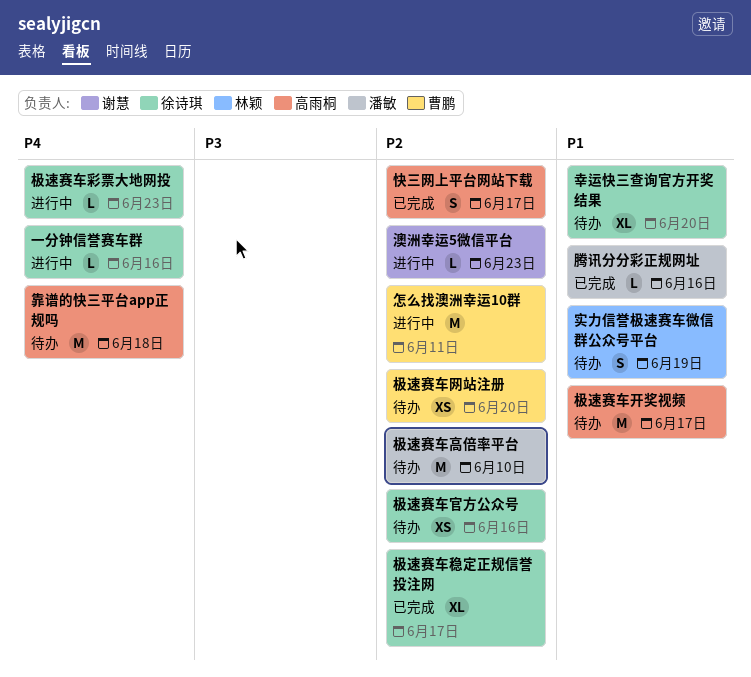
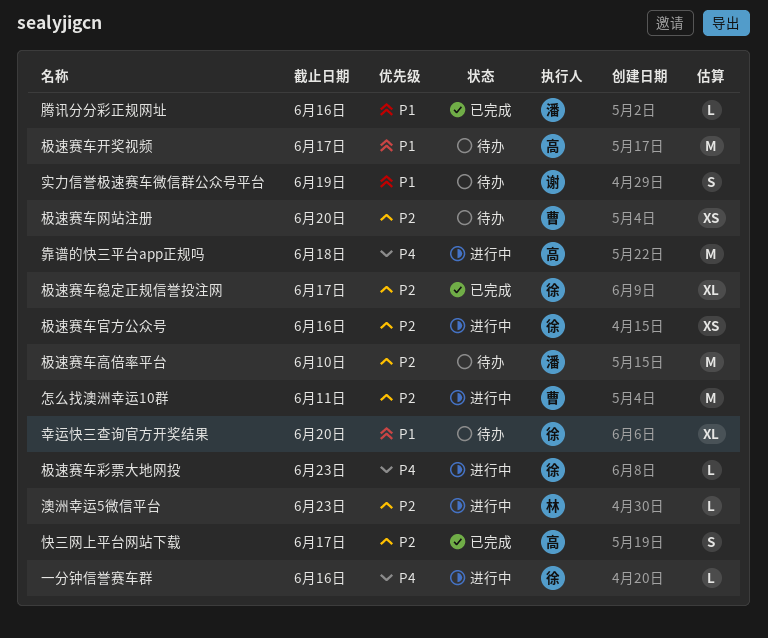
实力信誉极速赛车微信群公众号平台, owner: 林颖 -> 谢慧
极速赛车官方公众号, status: 待办 -> 进行中
澳洲幸运5微信平台, owner: 谢慧 -> 林颖
靠谱的快三平台app正规吗, status: 待办 -> 进行中

